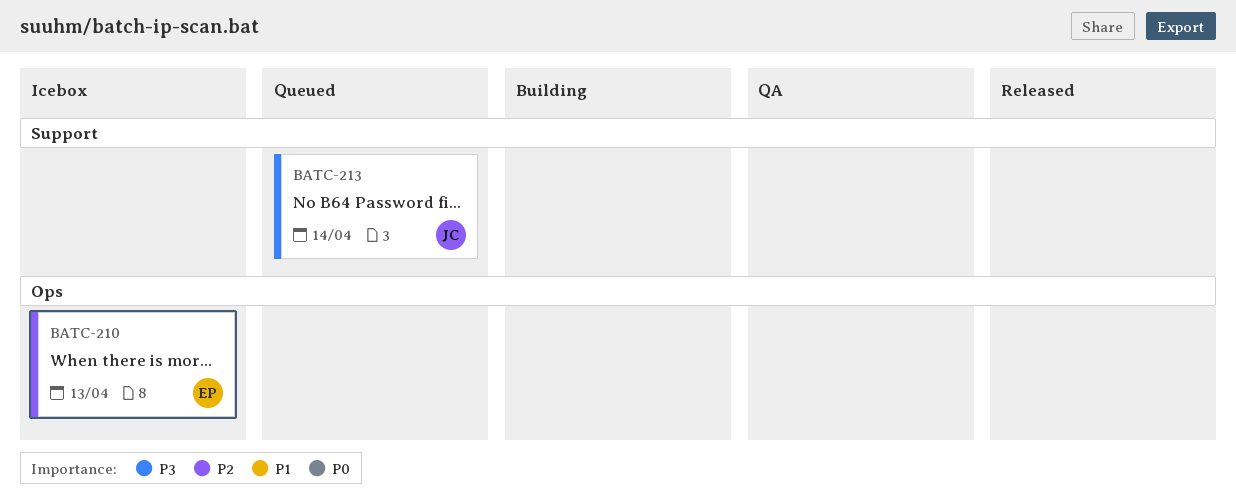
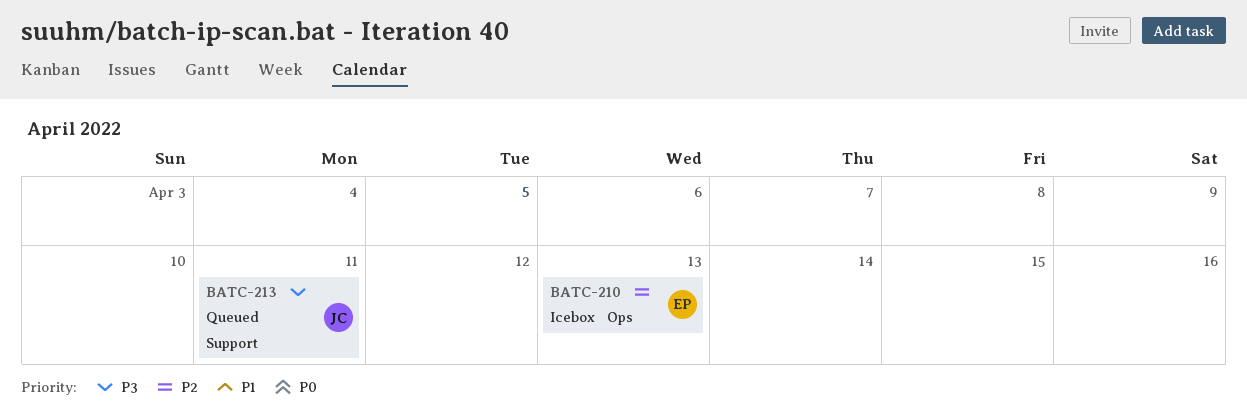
BATC-213, due: Apr 14 -> Apr 11

